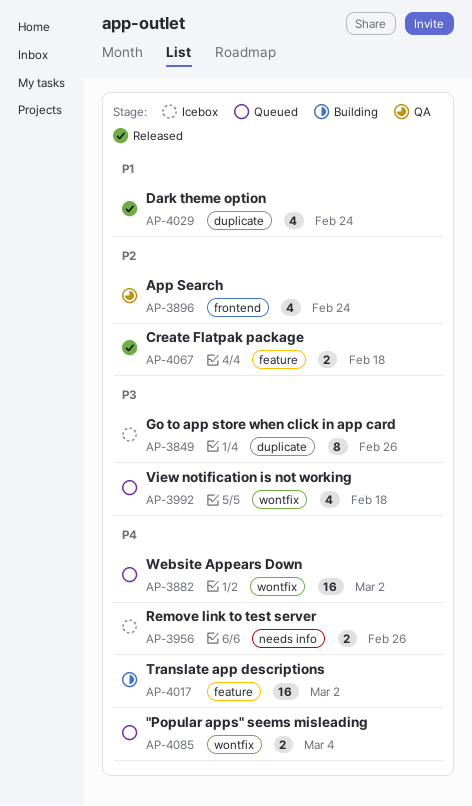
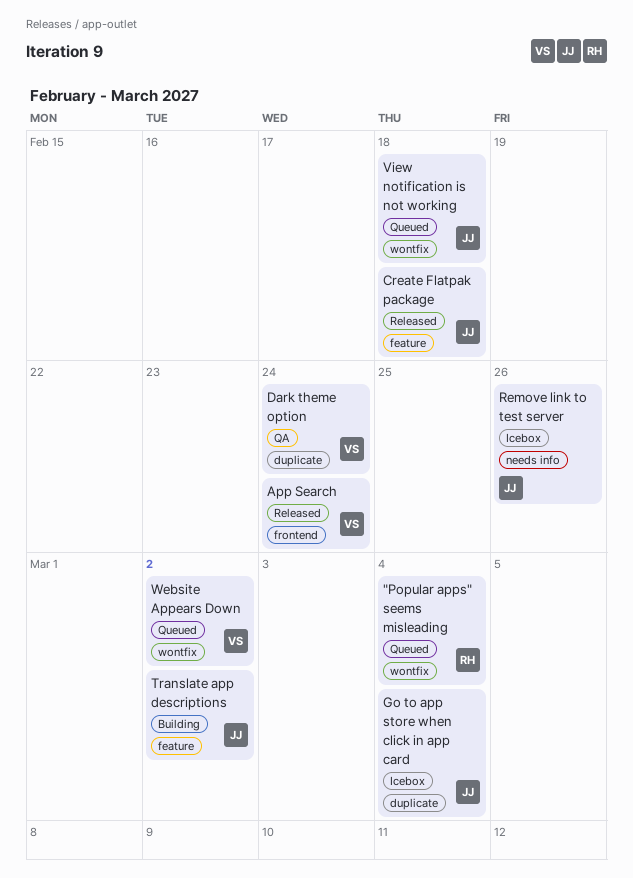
App Search, status: QA -> Released
Dark theme option, status: Released -> QA
Go to app store when click in app card, due: Feb 26 -> Mar 4

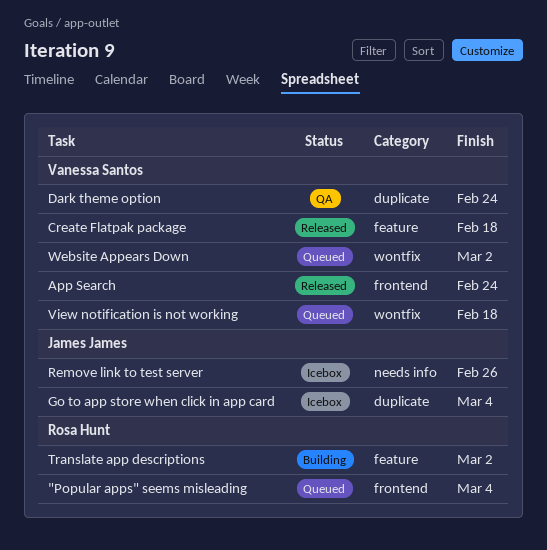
"Popular apps" seems misleading, label: wontfix -> frontend
Create Flatpak package, owner: James James -> Vanessa Santos
Translate app descriptions, owner: James James -> Rosa Hunt
View notification is not working, owner: James James -> Vanessa Santos

